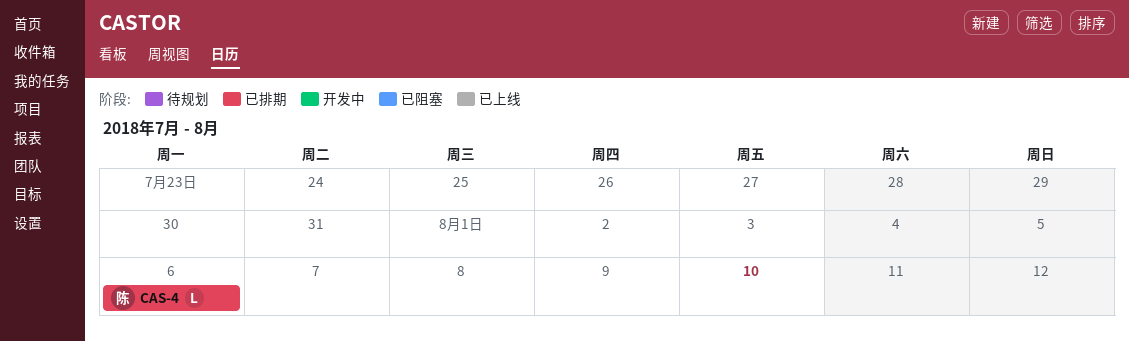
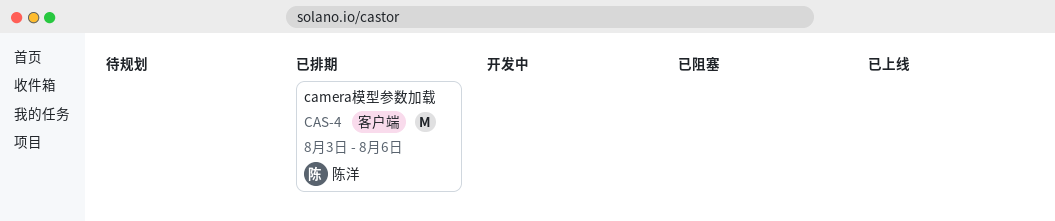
CAS-4, estimate: L -> M
CAS-4, start: Aug 6 -> Aug 3

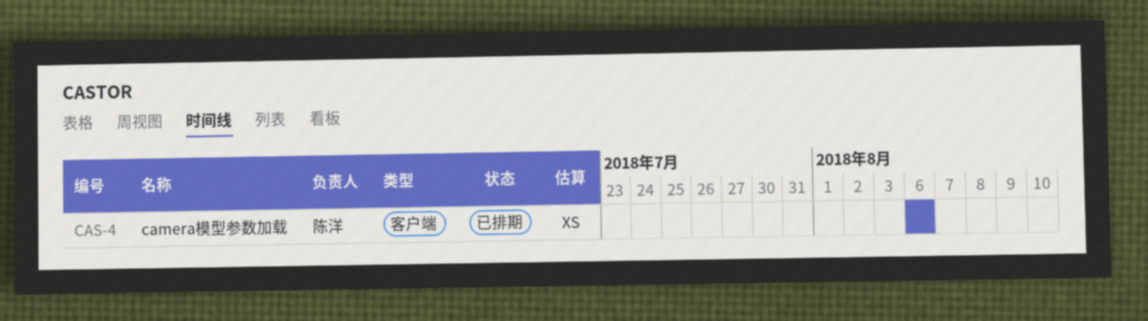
CAS-4, estimate: M -> XS
CAS-4, start: Aug 3 -> Aug 6

